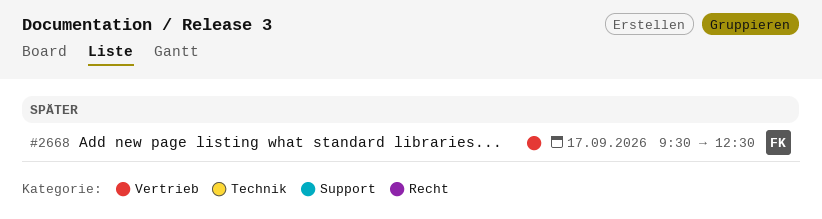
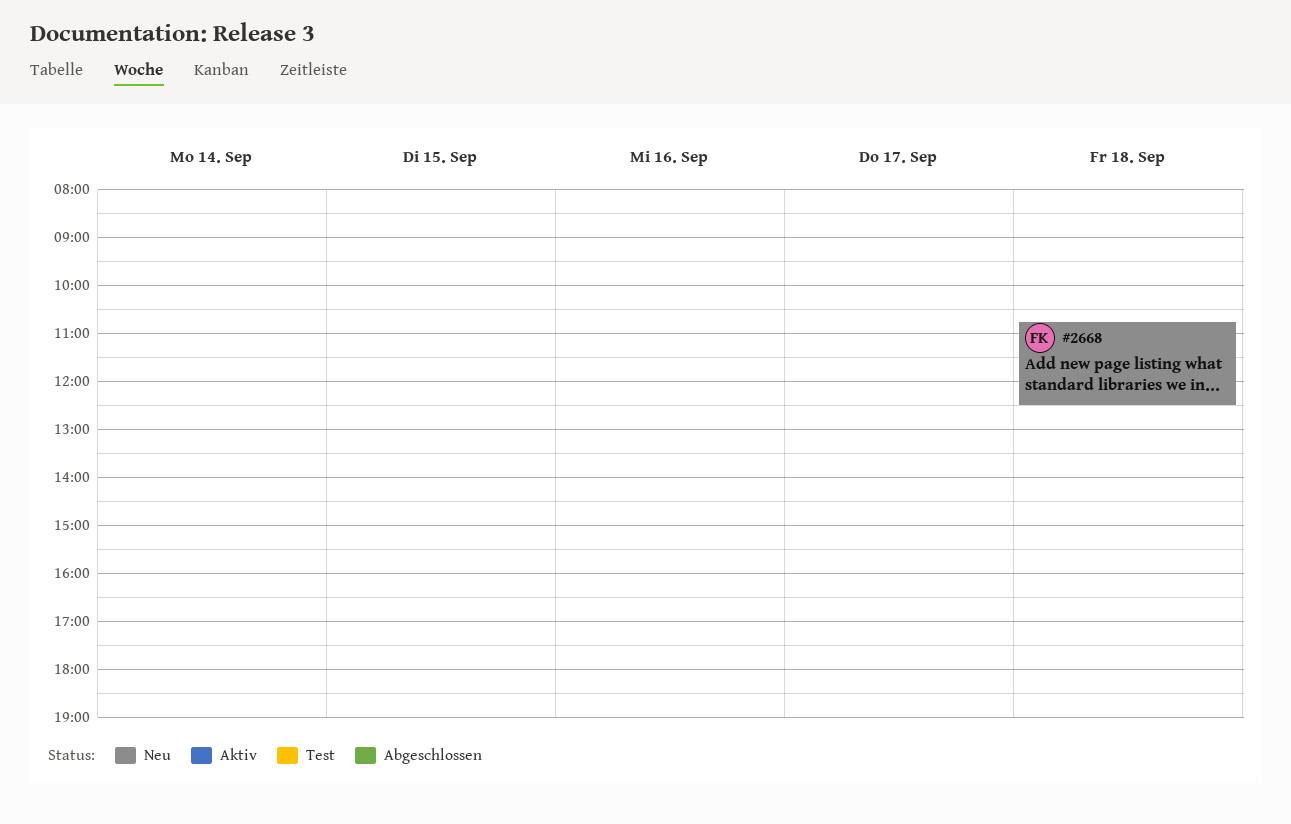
#2668, day: Sep 17 -> Sep 18
#2668, begins: 09:30 -> 10:45

